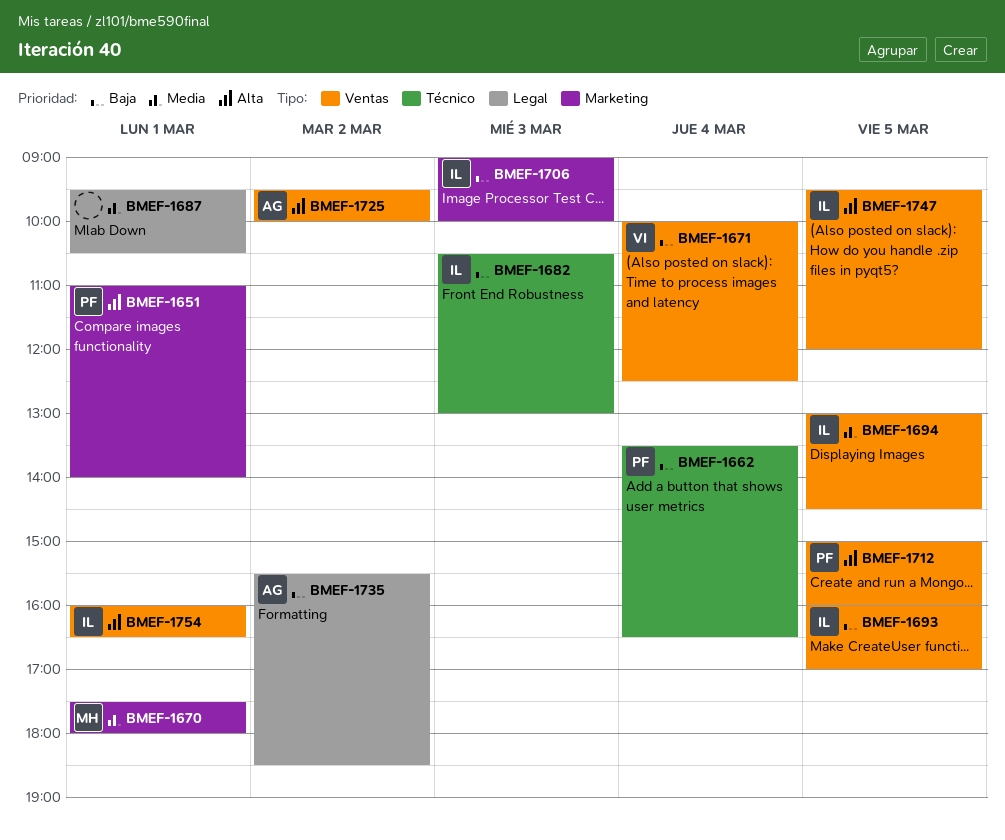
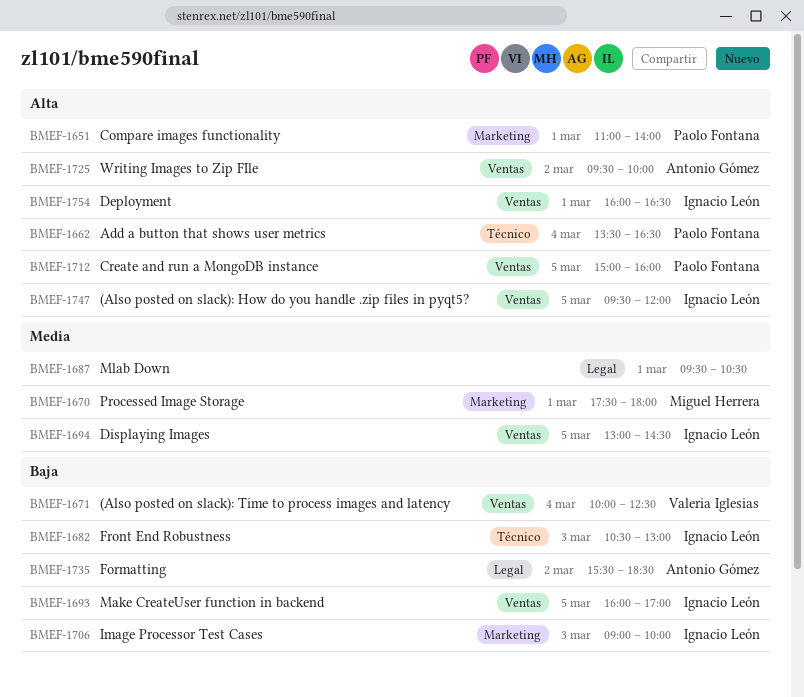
BMEF-1662, priority: Baja -> Alta

